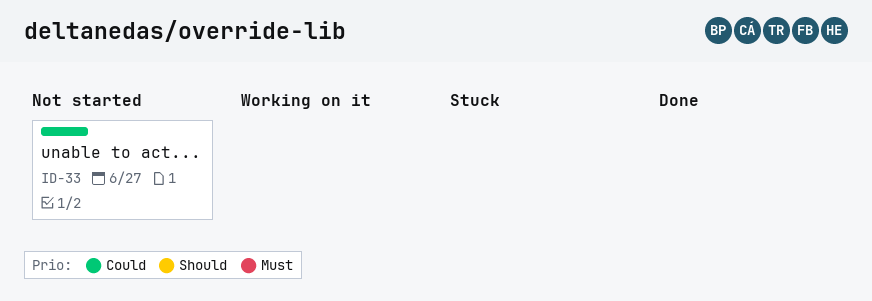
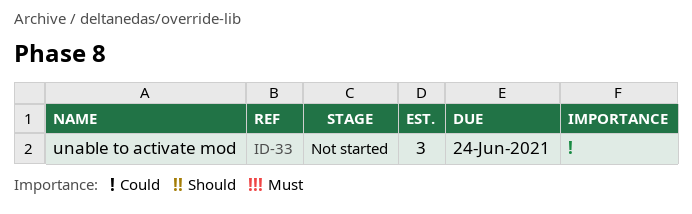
ID-33, due: Jun 27 -> Jun 24

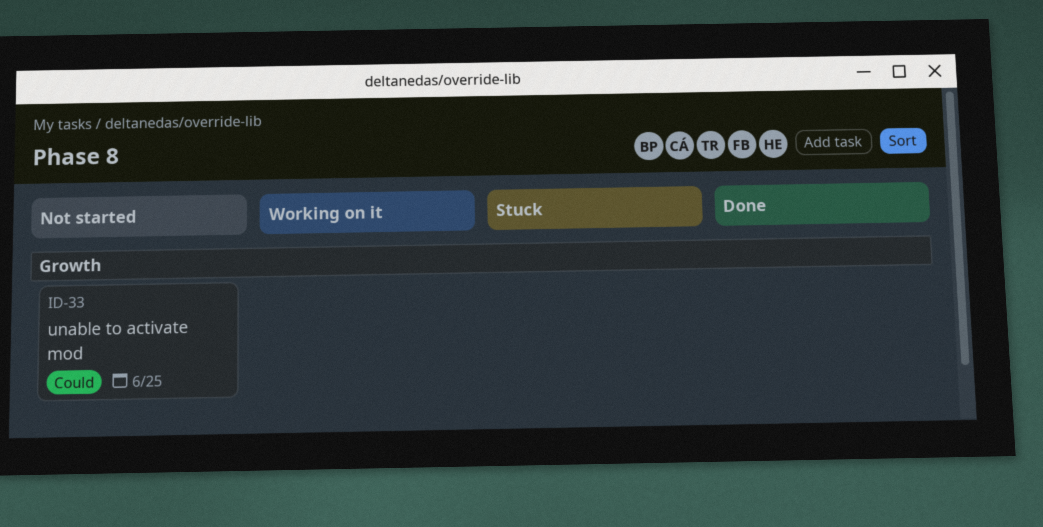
ID-33, due: Jun 24 -> Jun 25

